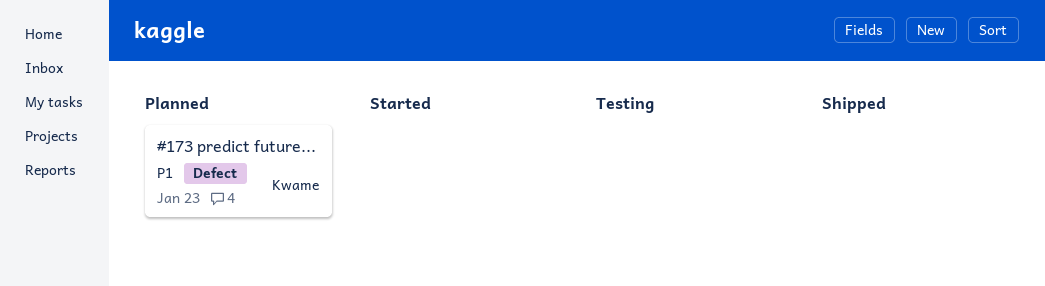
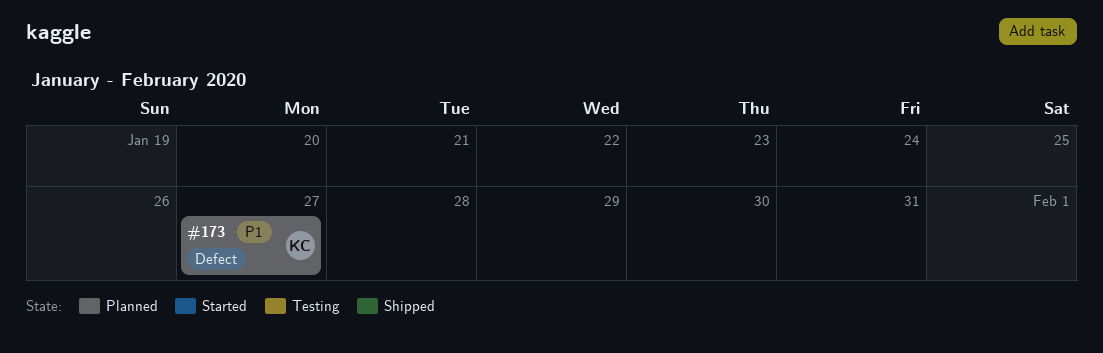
#173, due: Jan 23 -> Jan 27

